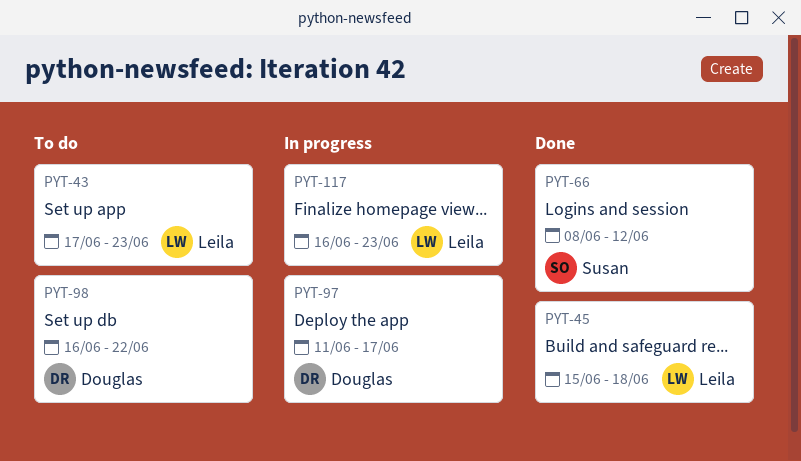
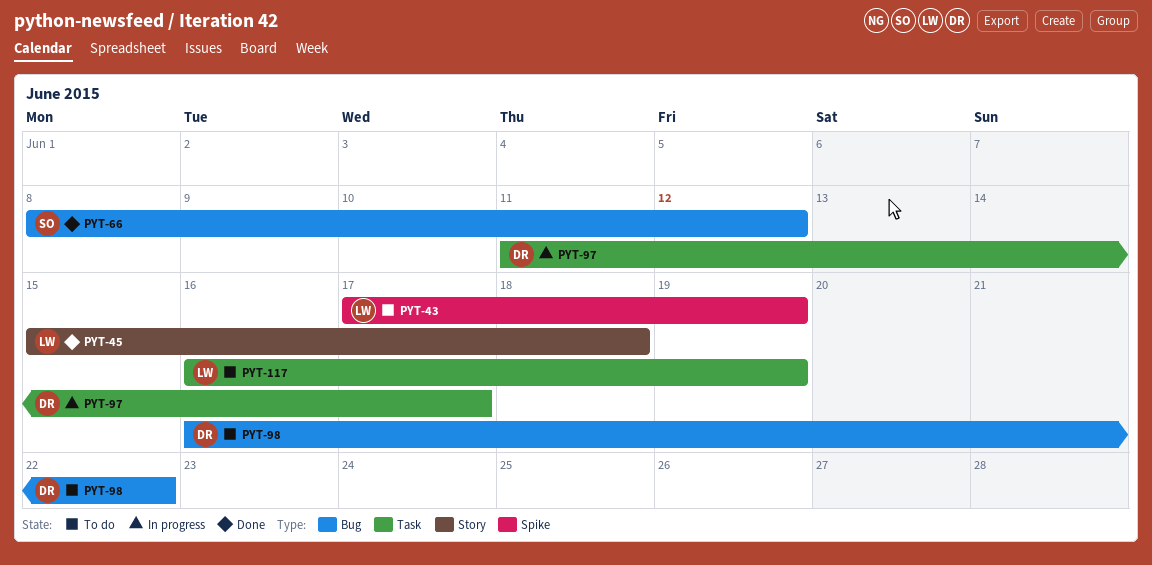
PYT-43, due: Jun 23 -> Jun 19
PYT-117, status: In progress -> To do
PYT-117, due: Jun 23 -> Jun 19

